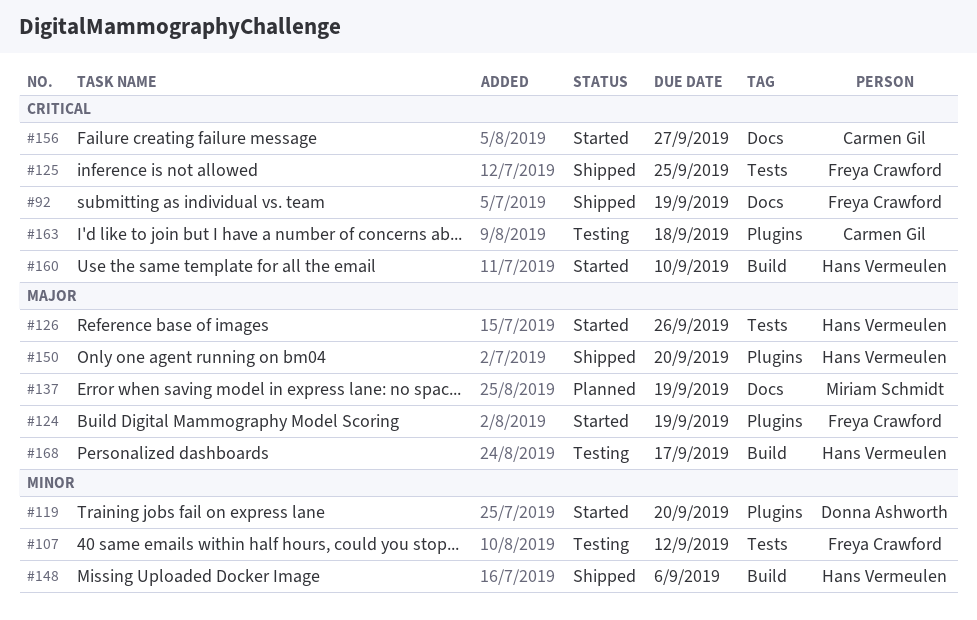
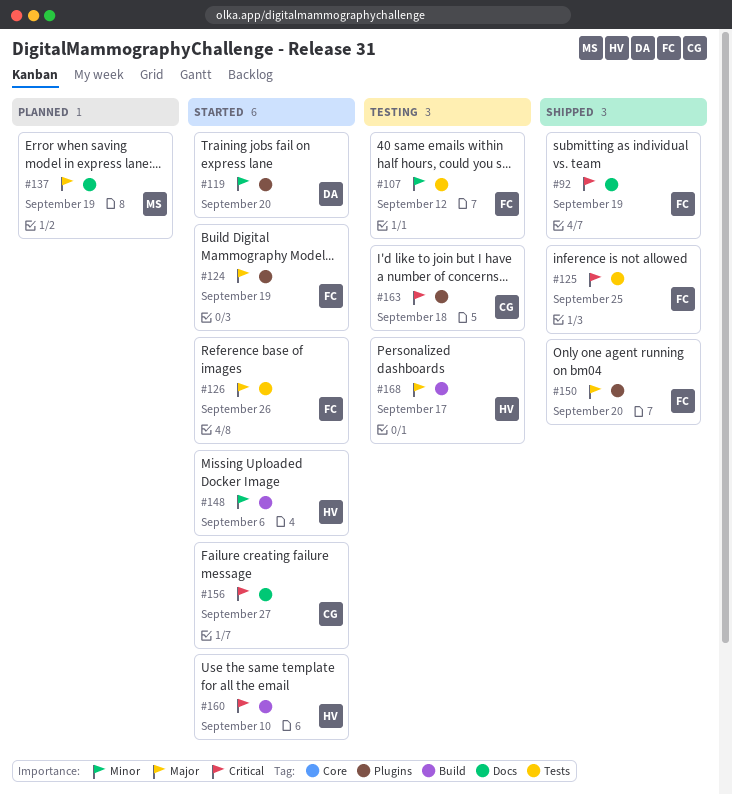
#126, owner: Hans Vermeulen -> Freya Crawford
#148, status: Shipped -> Started
#150, owner: Hans Vermeulen -> Freya Crawford

